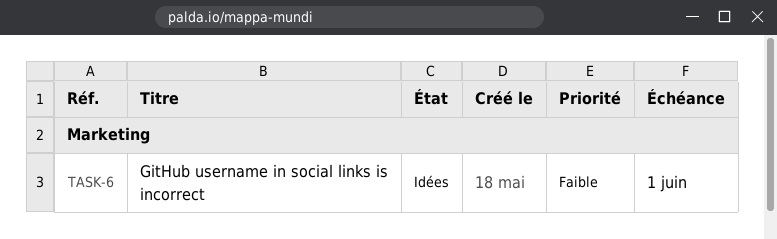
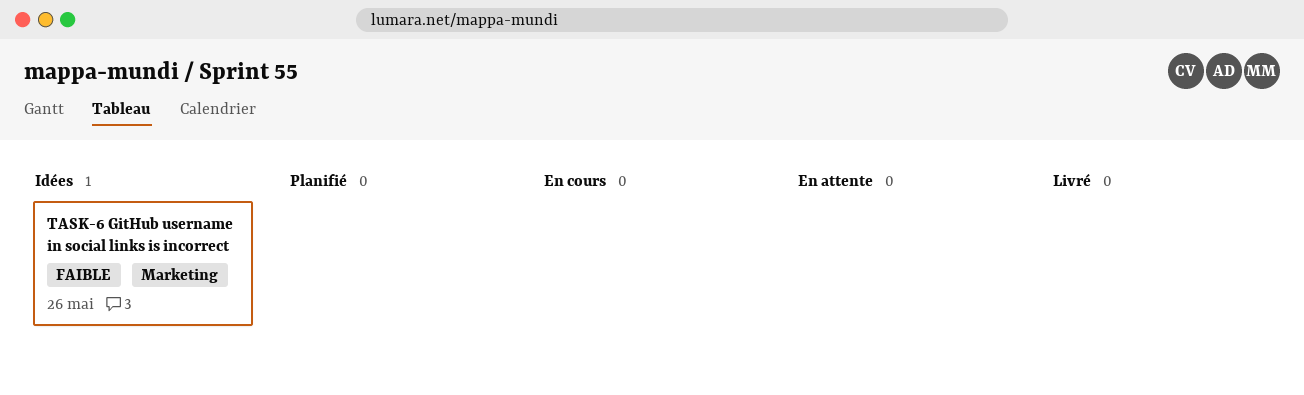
TASK-6, due: Jun 1 -> May 26

